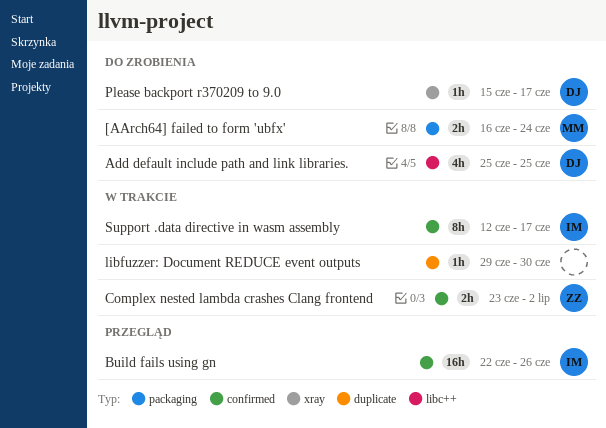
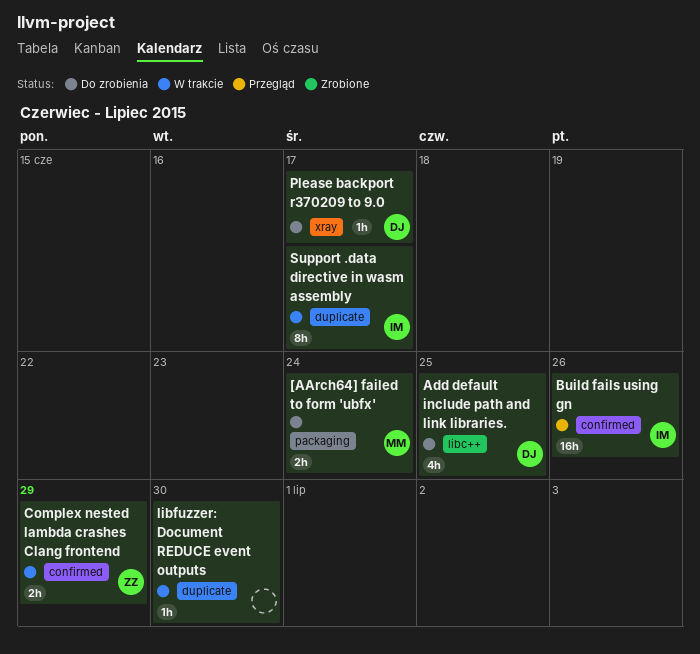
Complex nested lambda crashes Clang frontend, due: Jul 2 -> Jun 29
Support .data directive in wasm assembly, label: confirmed -> duplicate

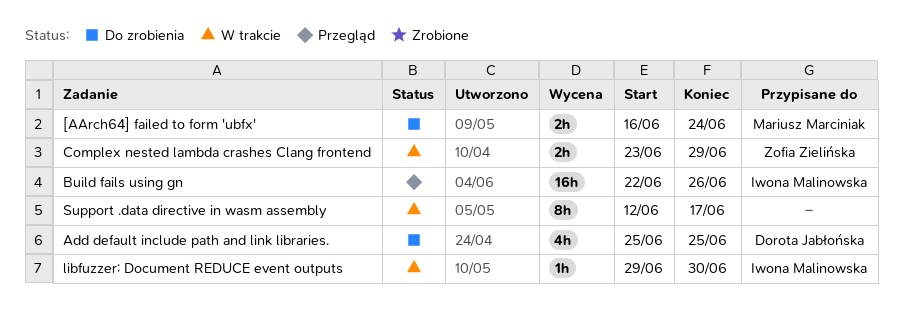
libfuzzer: Document REDUCE event outputs, owner: none -> Iwona Malinowska
Please backport r370209 to 9.0: present -> none
Support .data directive in wasm assembly, owner: Iwona Malinowska -> none

